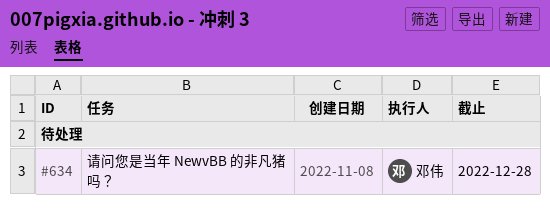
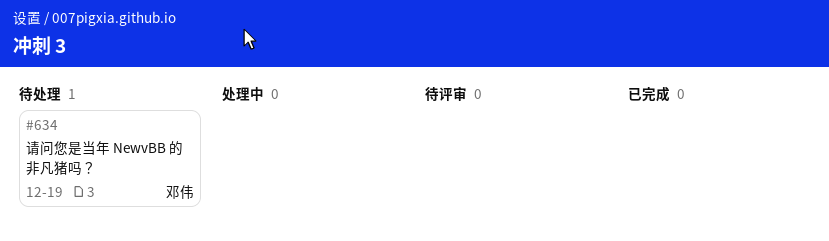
#634, due: Dec 28 -> Dec 19

